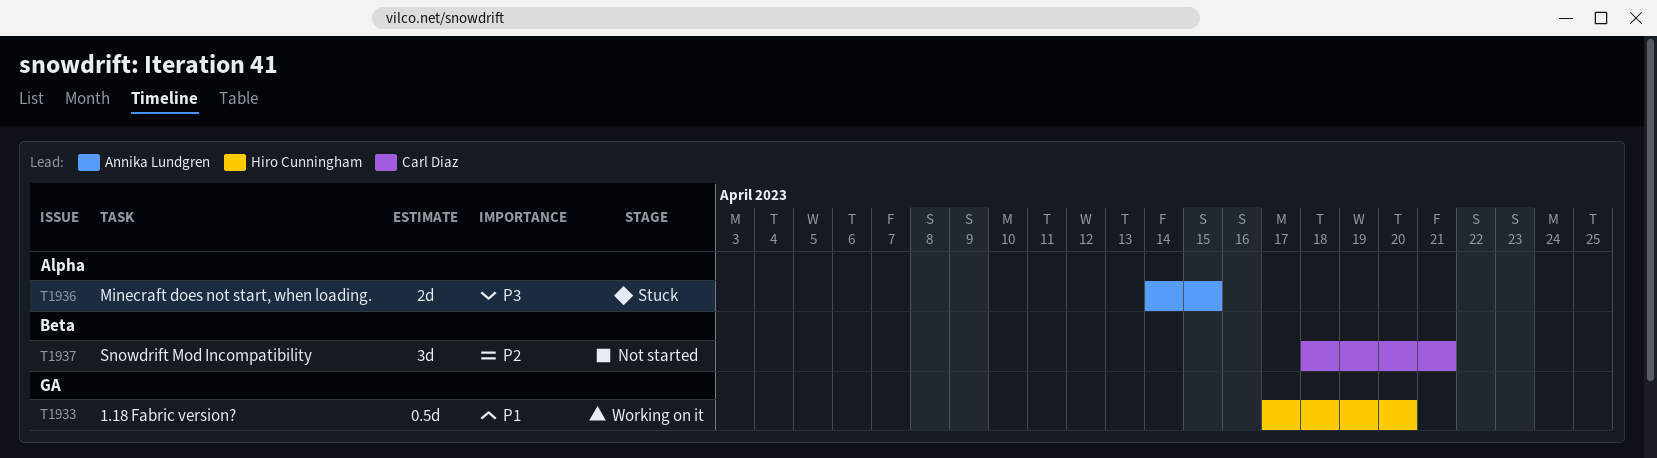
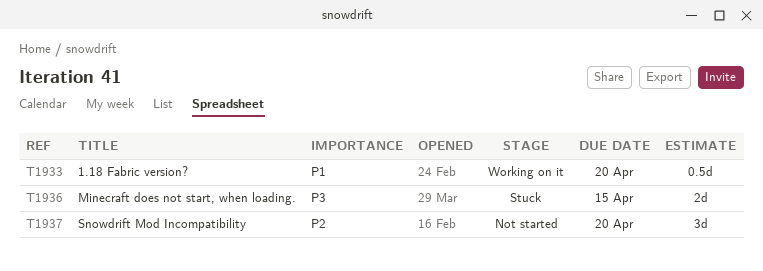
T1937, due: Apr 21 -> Apr 20

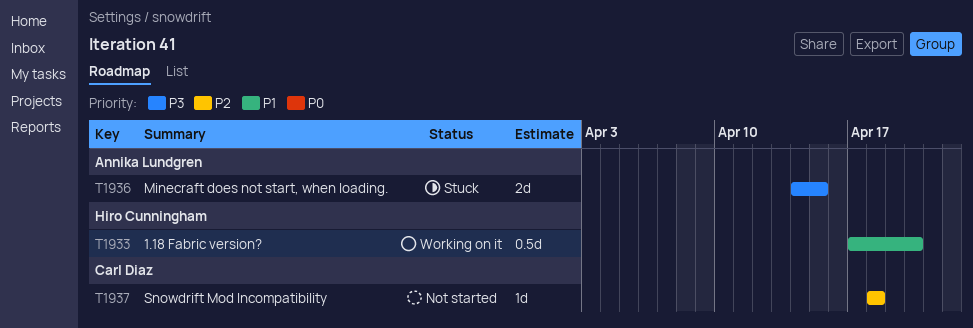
T1937, estimate: 3d -> 1d
T1937, due: Apr 20 -> Apr 18

